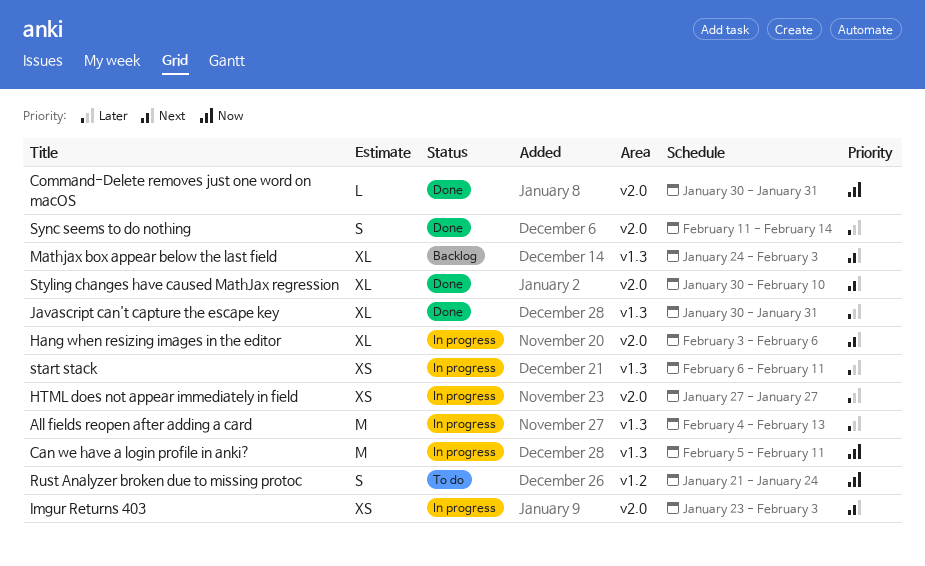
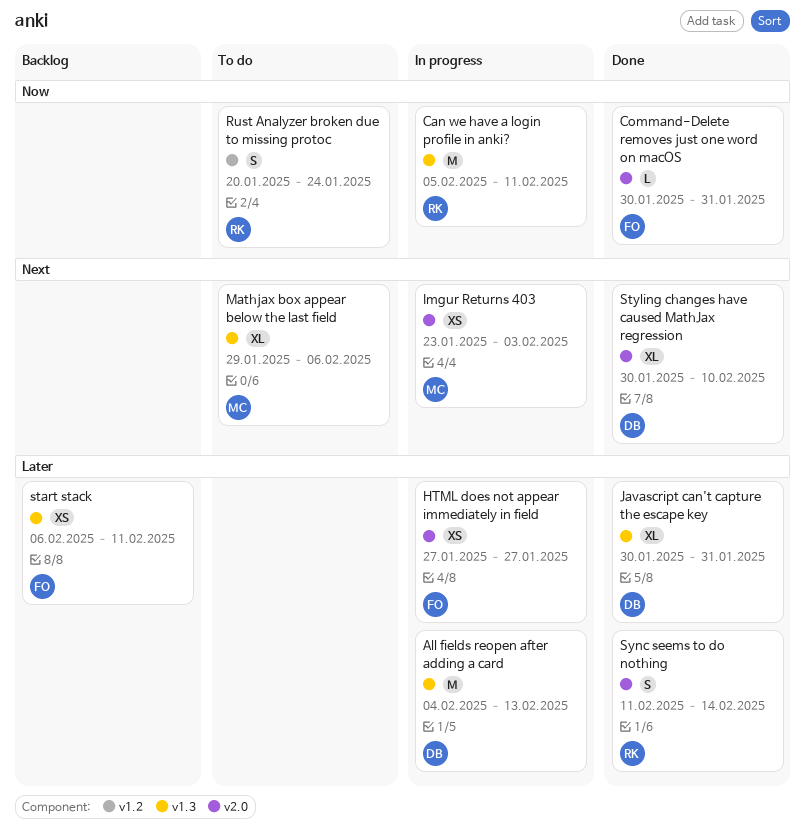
Hang when resizing images in the editor: present -> none
Mathjax box appear below the last field, status: Backlog -> To do
Mathjax box appear below the last field, start: Jan 24 -> Jan 29
Mathjax box appear below the last field, due: Feb 3 -> Feb 6
Rust Analyzer broken due to missing protoc, start: Jan 21 -> Jan 20
start stack, status: In progress -> Backlog

